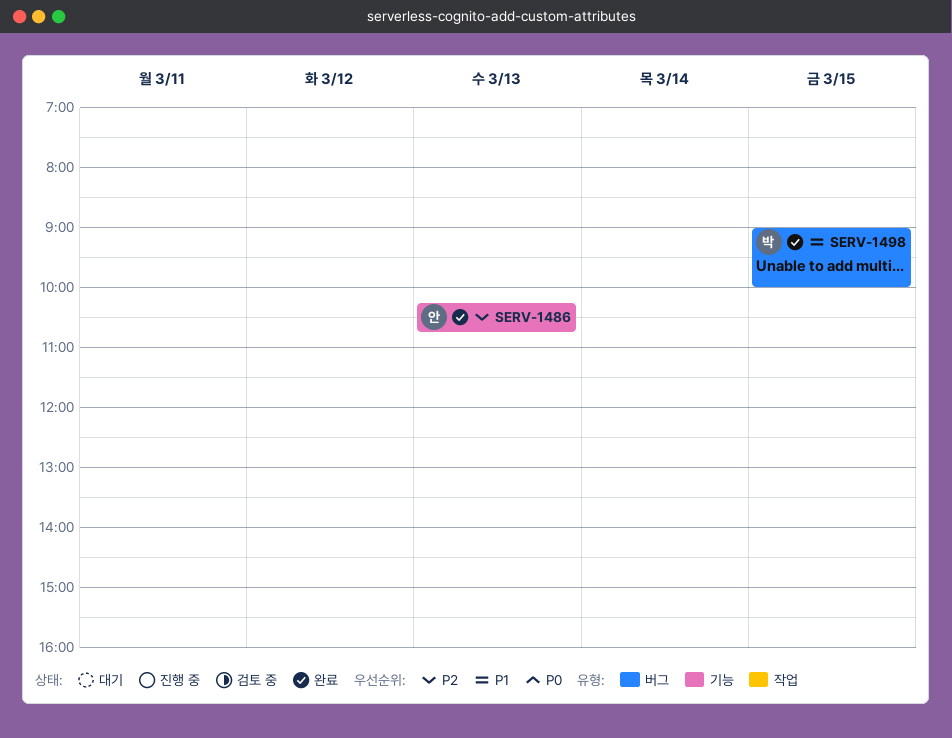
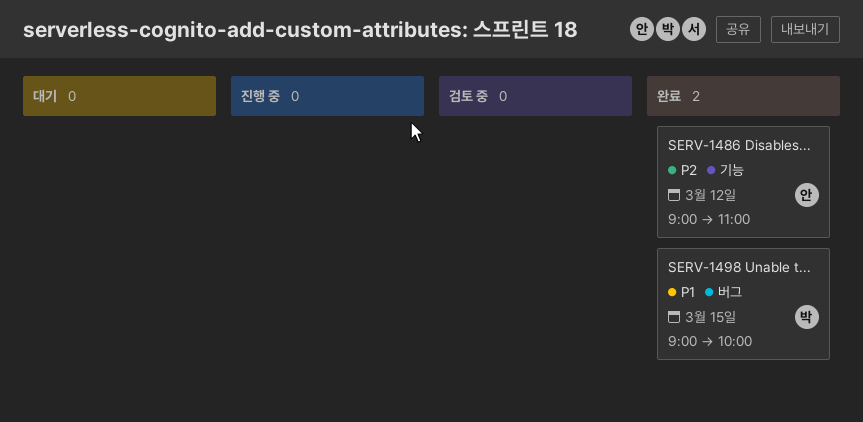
SERV-1486, day: Mar 13 -> Mar 12
SERV-1486, begins: 10:15 -> 09:00
SERV-1486, ends: 10:45 -> 11:00

